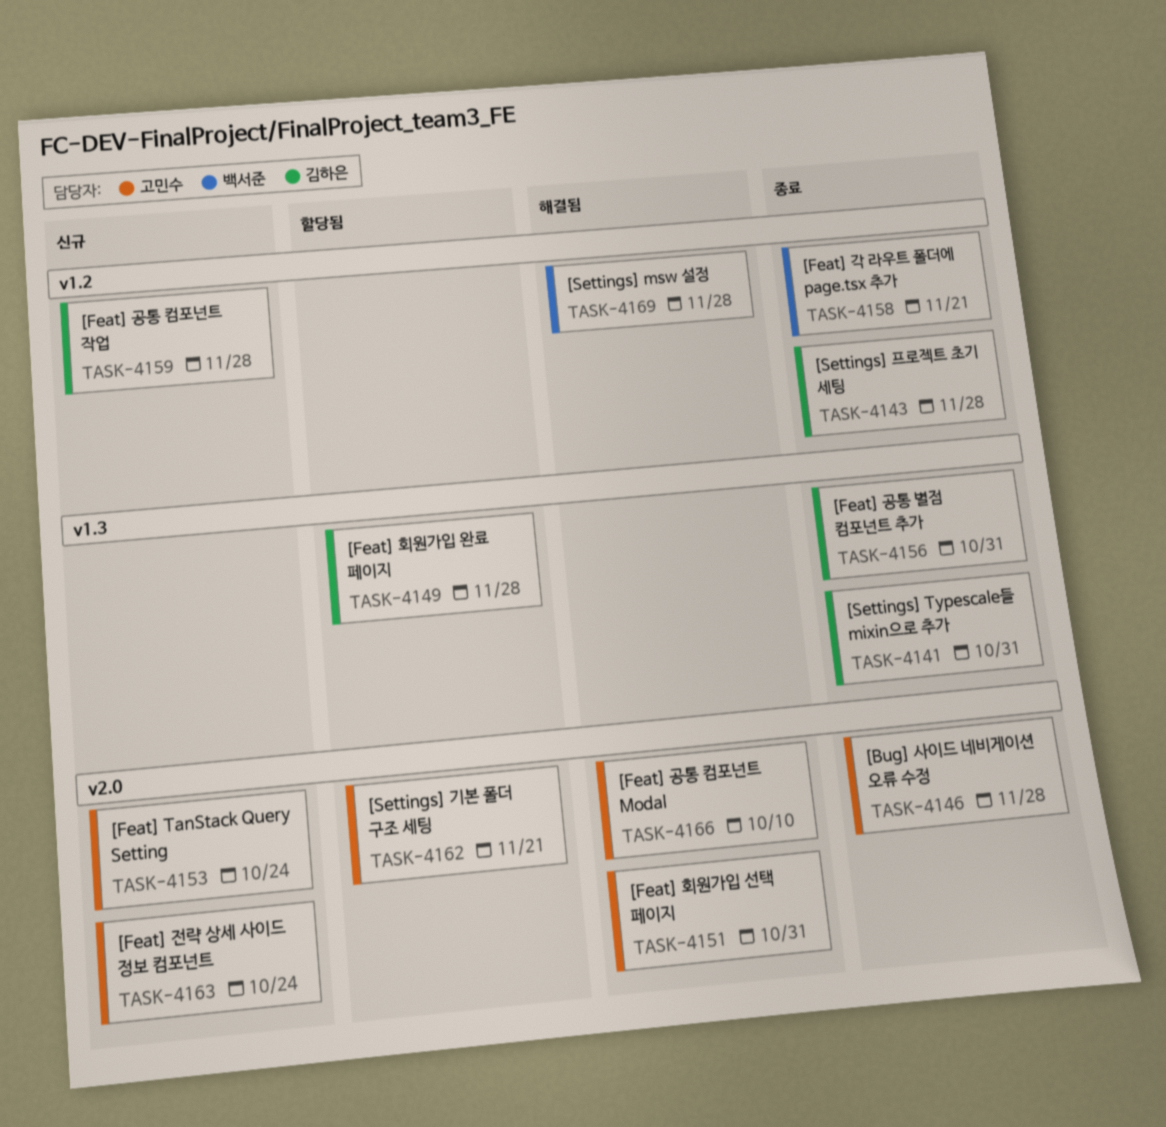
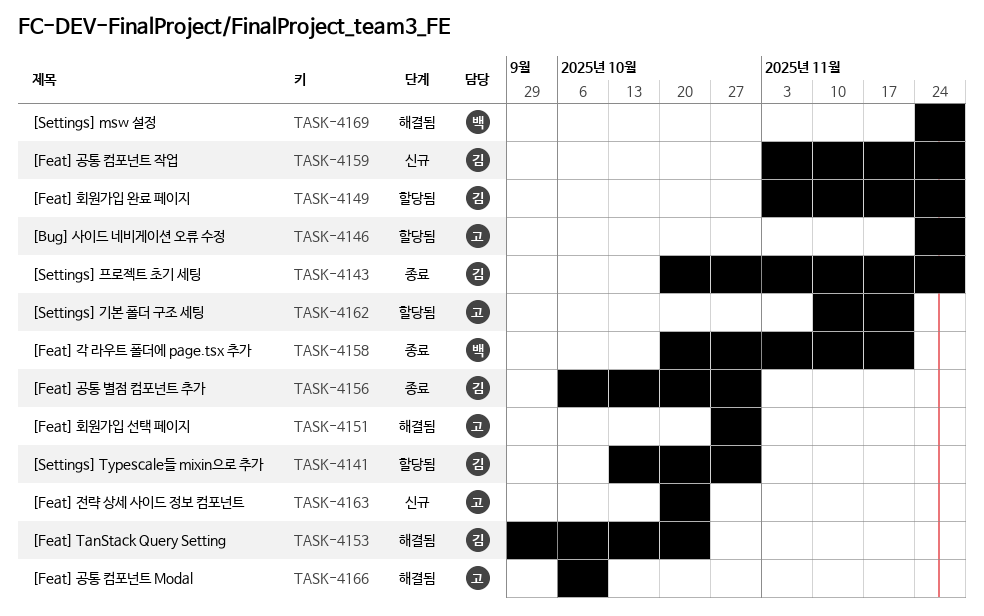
TASK-4141, status: 종료 -> 할당됨
TASK-4146, status: 종료 -> 할당됨
TASK-4153, status: 신규 -> 해결됨
TASK-4153, owner: 고민수 -> 김하은

